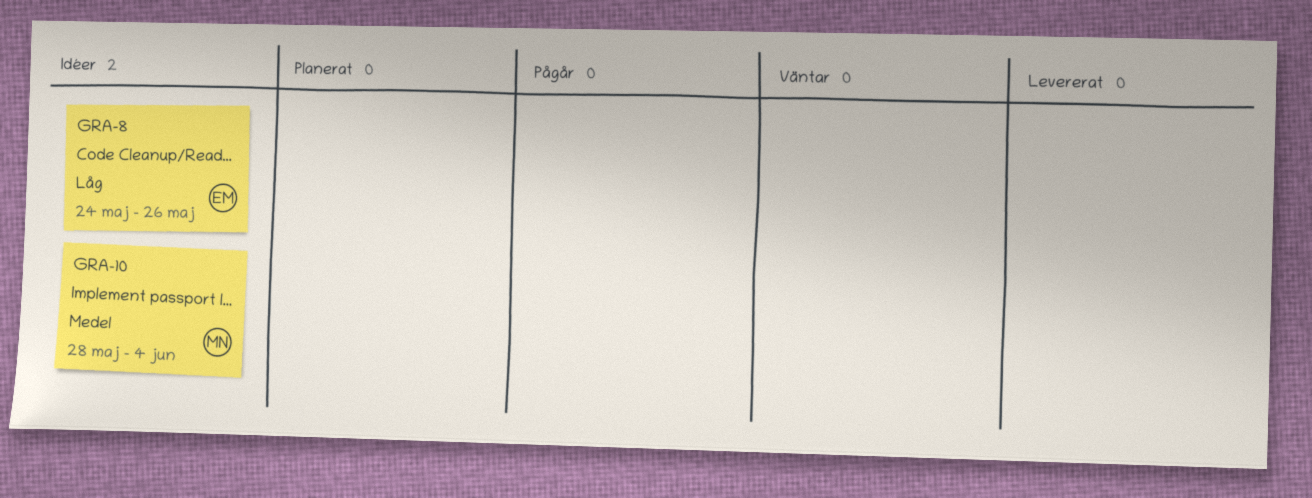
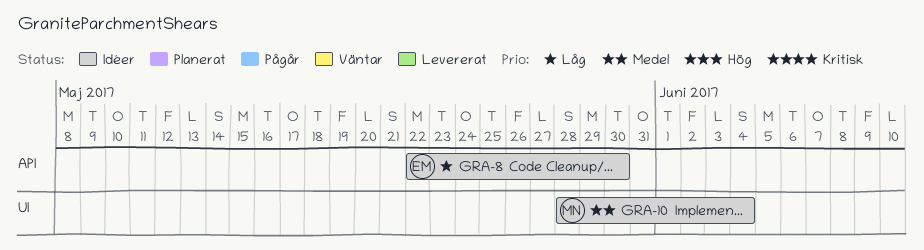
GRA-8, start: May 24 -> May 22
GRA-8, due: May 26 -> May 30

